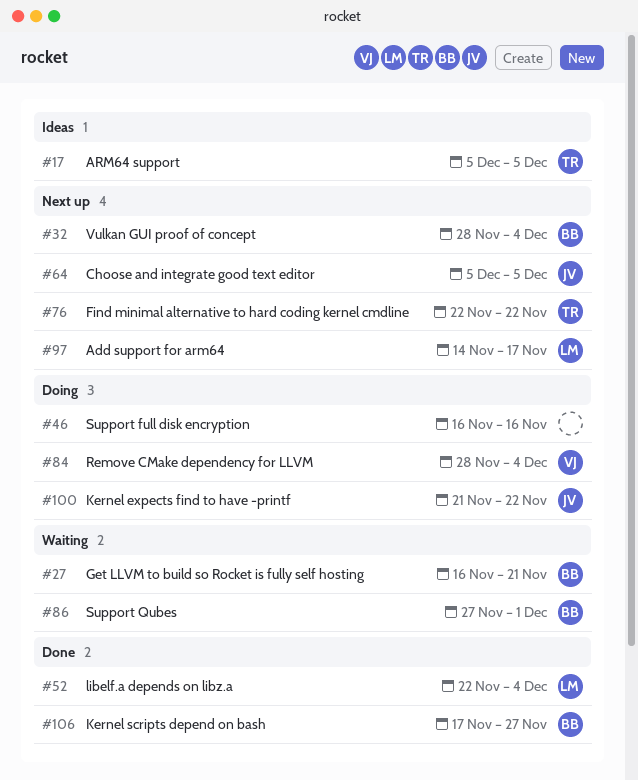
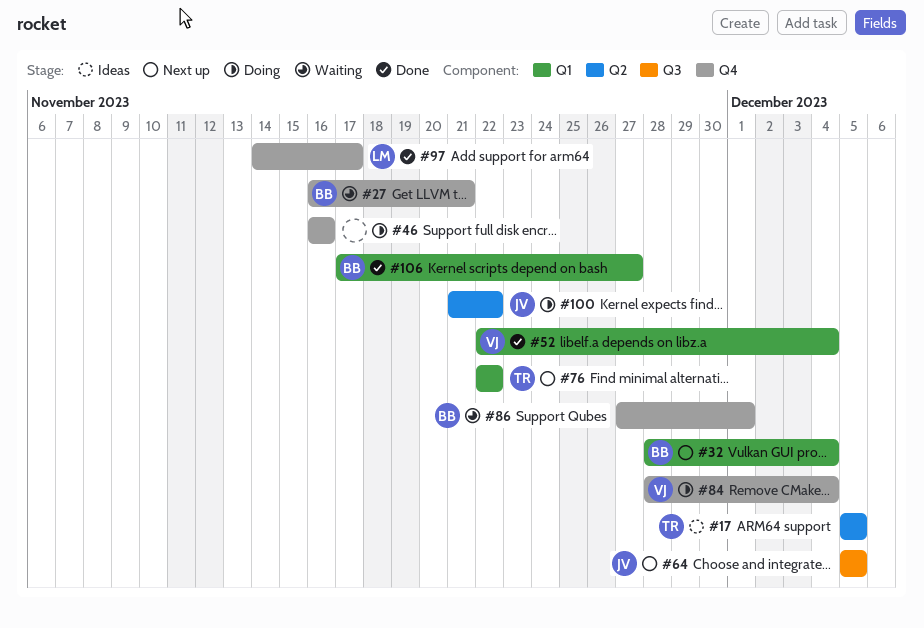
#52, owner: LM -> VJ
#97, status: Next up -> Done

